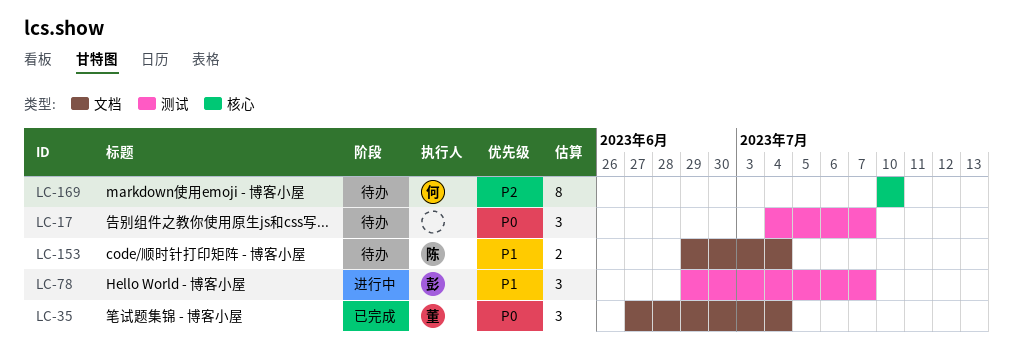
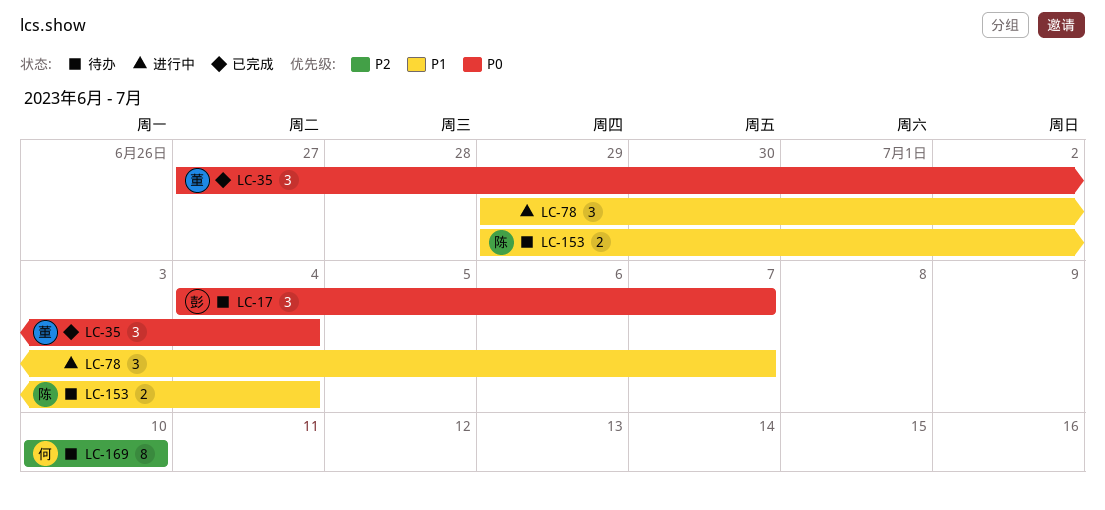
LC-17, owner: none -> 彭
LC-78, owner: 彭 -> none

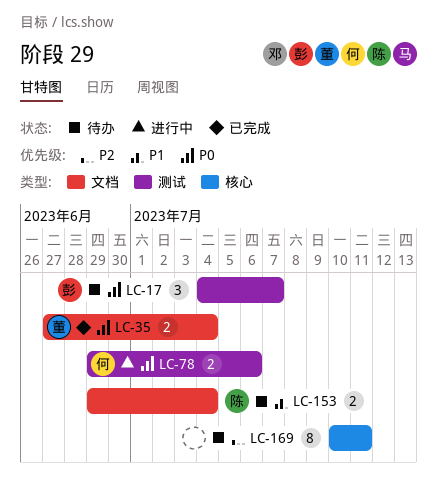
LC-35, estimate: 3 -> 2
LC-78, owner: none -> 何
LC-78, priority: P1 -> P0
LC-78, estimate: 3 -> 2
LC-78, due: Jul 7 -> Jul 6
LC-169, owner: 何 -> none
LC-169, due: Jul 10 -> Jul 11

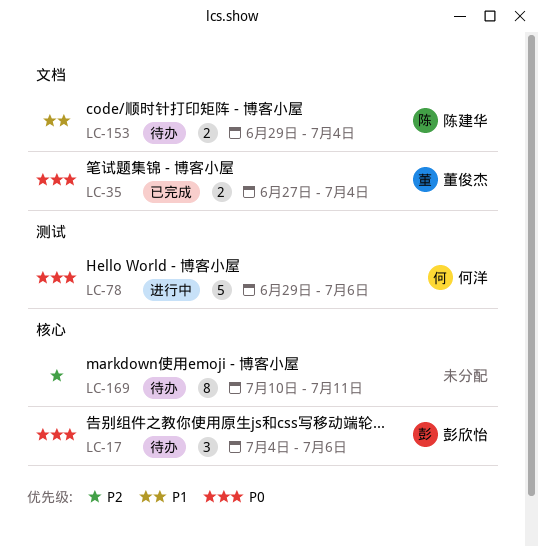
LC-17, label: 测试 -> 核心
LC-17, due: Jul 7 -> Jul 6
LC-78, estimate: 2 -> 5

